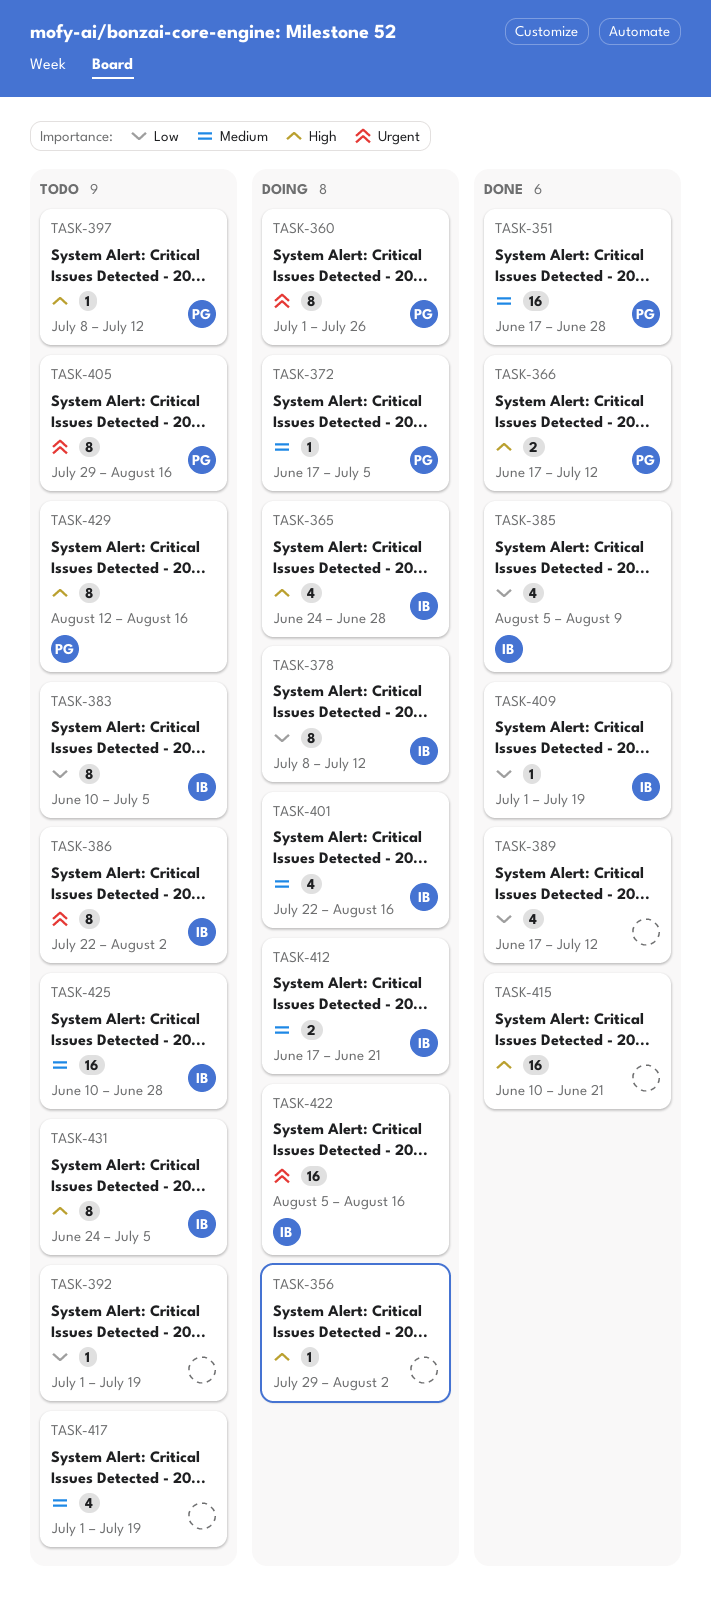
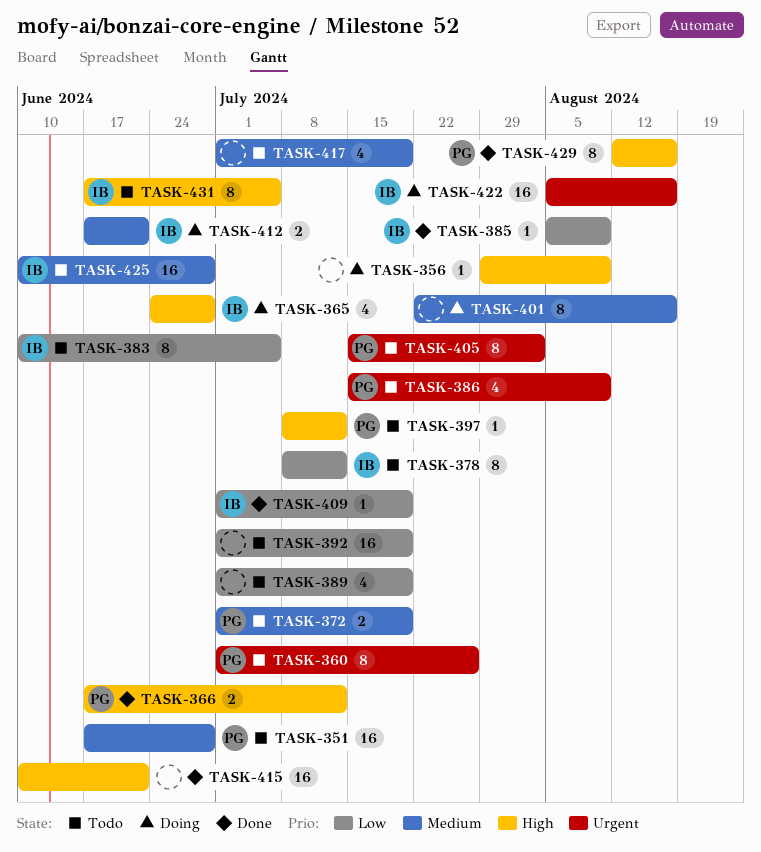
TASK-351, status: Done -> Todo
TASK-356, due: Aug 2 -> Aug 9
TASK-360, status: Doing -> Todo
TASK-372, status: Doing -> Todo
TASK-372, estimate: 1 -> 2
TASK-372, start: Jun 17 -> Jul 1
TASK-372, due: Jul 5 -> Jul 19
TASK-378, status: Doing -> Todo
TASK-385, estimate: 4 -> 1
TASK-386, owner: IB -> PG
TASK-386, estimate: 8 -> 4
TASK-386, start: Jul 22 -> Jul 15
TASK-386, due: Aug 2 -> Aug 9
TASK-389, status: Done -> Todo
TASK-389, start: Jun 17 -> Jul 1
TASK-389, due: Jul 12 -> Jul 19
TASK-392, estimate: 1 -> 16
TASK-401, owner: IB -> none
TASK-401, estimate: 4 -> 8
TASK-405, start: Jul 29 -> Jul 15
TASK-405, due: Aug 16 -> Aug 2
TASK-429, status: Todo -> Done
TASK-431, start: Jun 24 -> Jun 17

